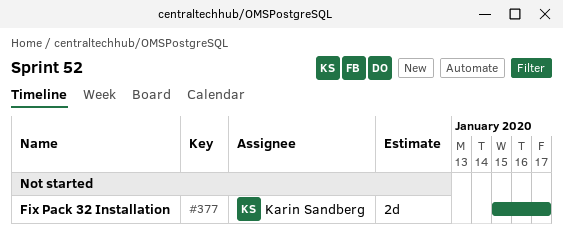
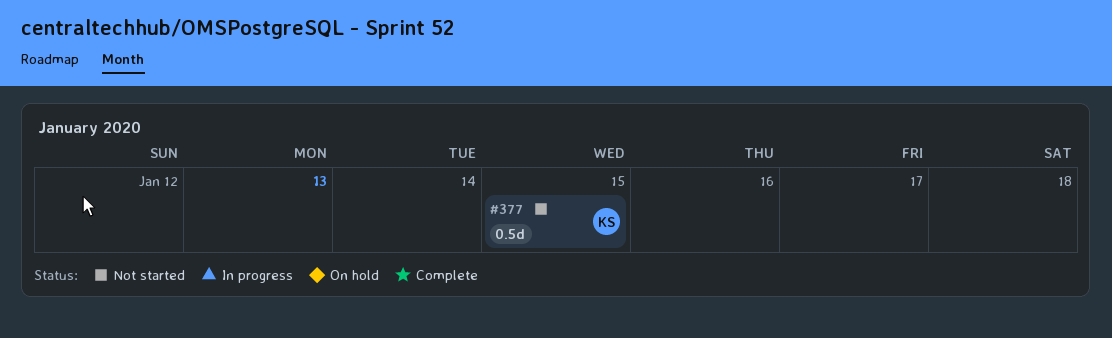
#377, estimate: 2d -> 0.5d
#377, due: Jan 17 -> Jan 15

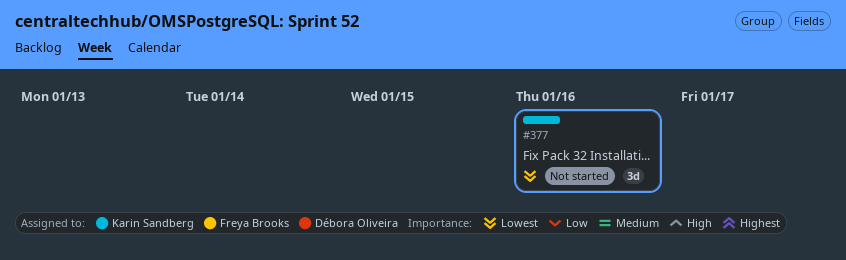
#377, estimate: 0.5d -> 3d
#377, due: Jan 15 -> Jan 16

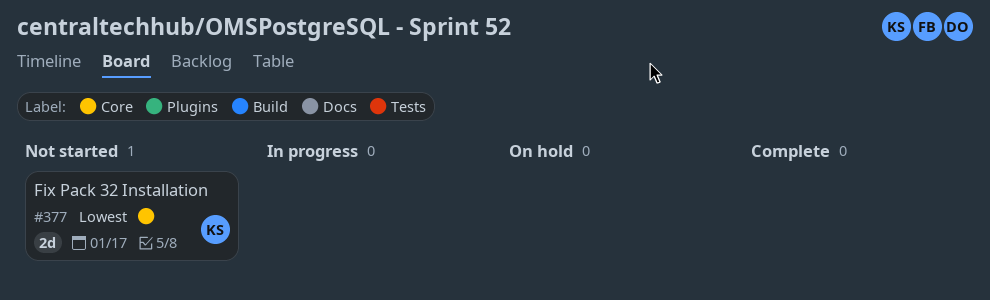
#377, estimate: 3d -> 2d
#377, due: Jan 16 -> Jan 17

